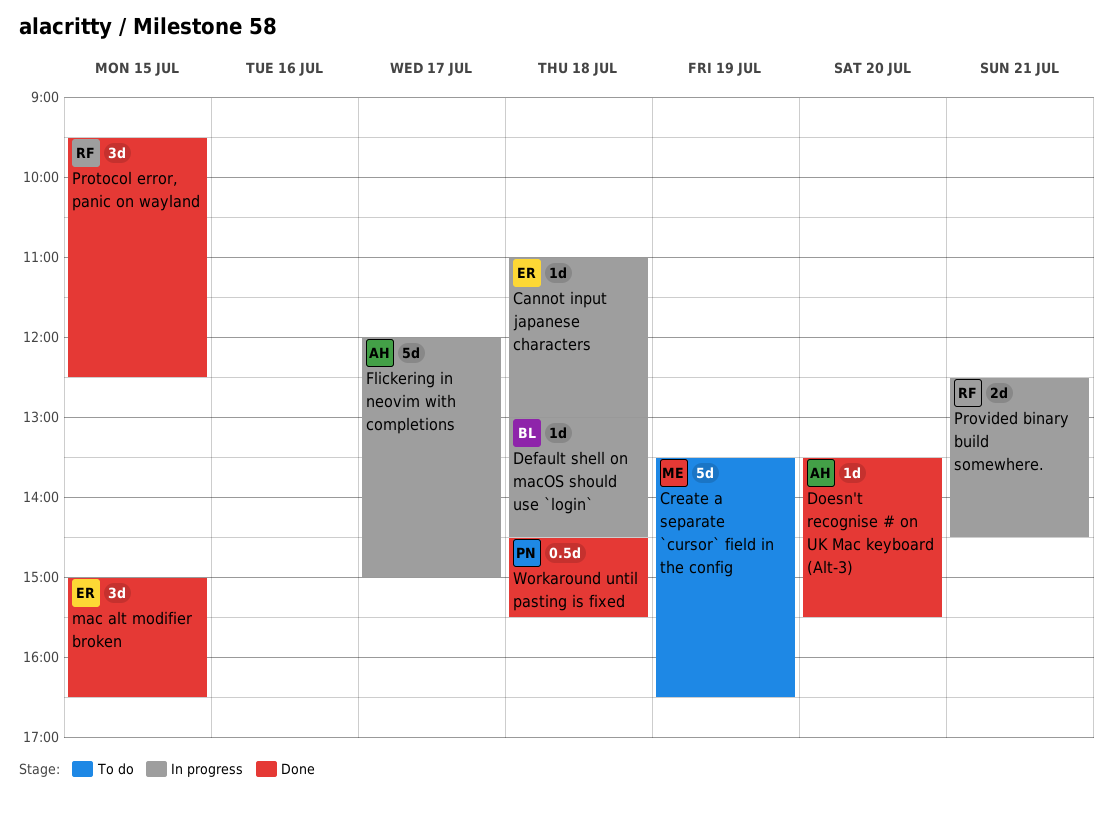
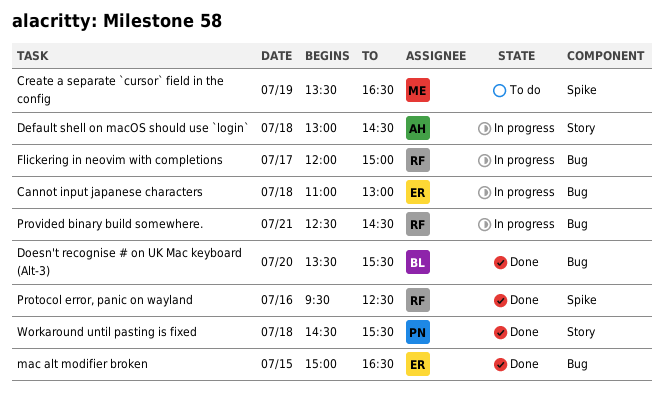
Default shell on macOS should use `login`, owner: BL -> AH
Doesn't recognise # on UK Mac keyboard (Alt-3), owner: AH -> BL
Flickering in neovim with completions, owner: AH -> RF
Protocol error, panic on wayland, day: Jul 15 -> Jul 16

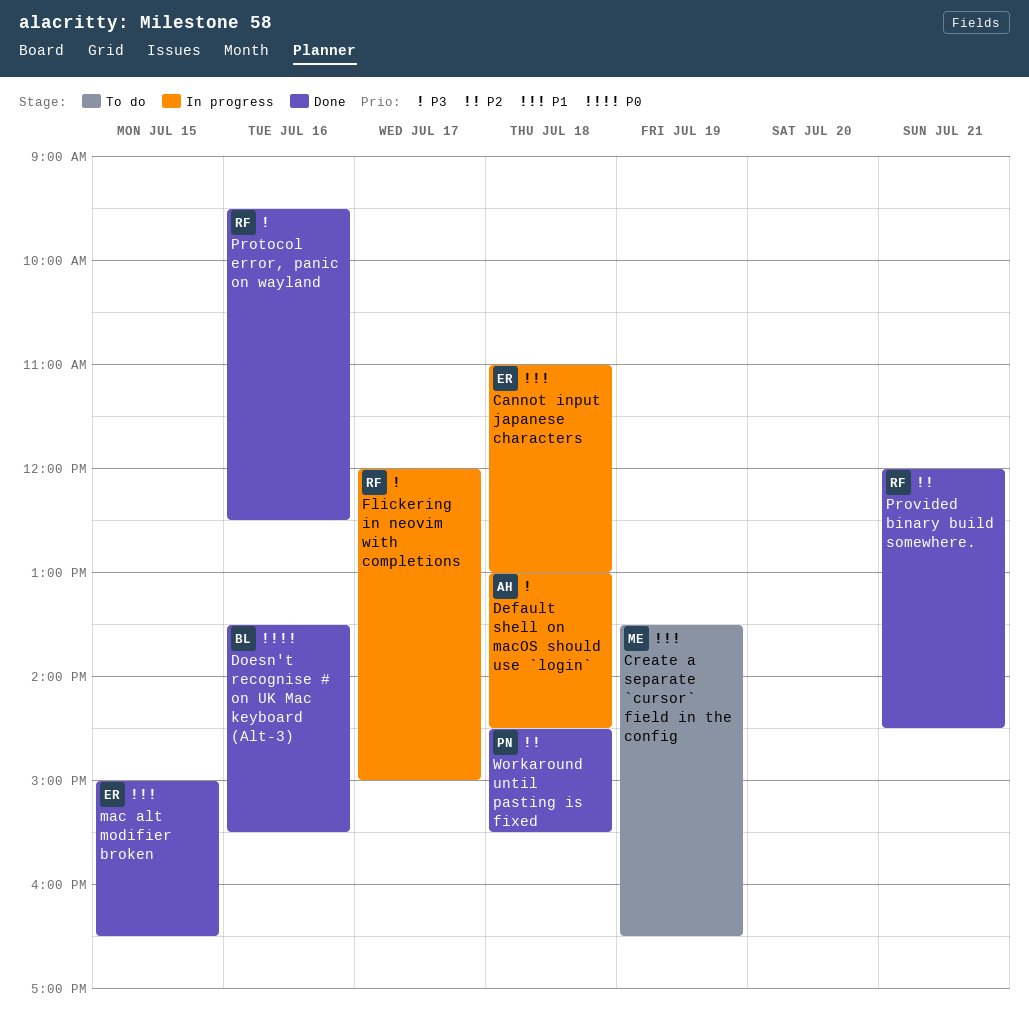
Doesn't recognise # on UK Mac keyboard (Alt-3), day: Jul 20 -> Jul 16
Provided binary build somewhere., status: In progress -> Done
Provided binary build somewhere., begins: 12:30 -> 12:00

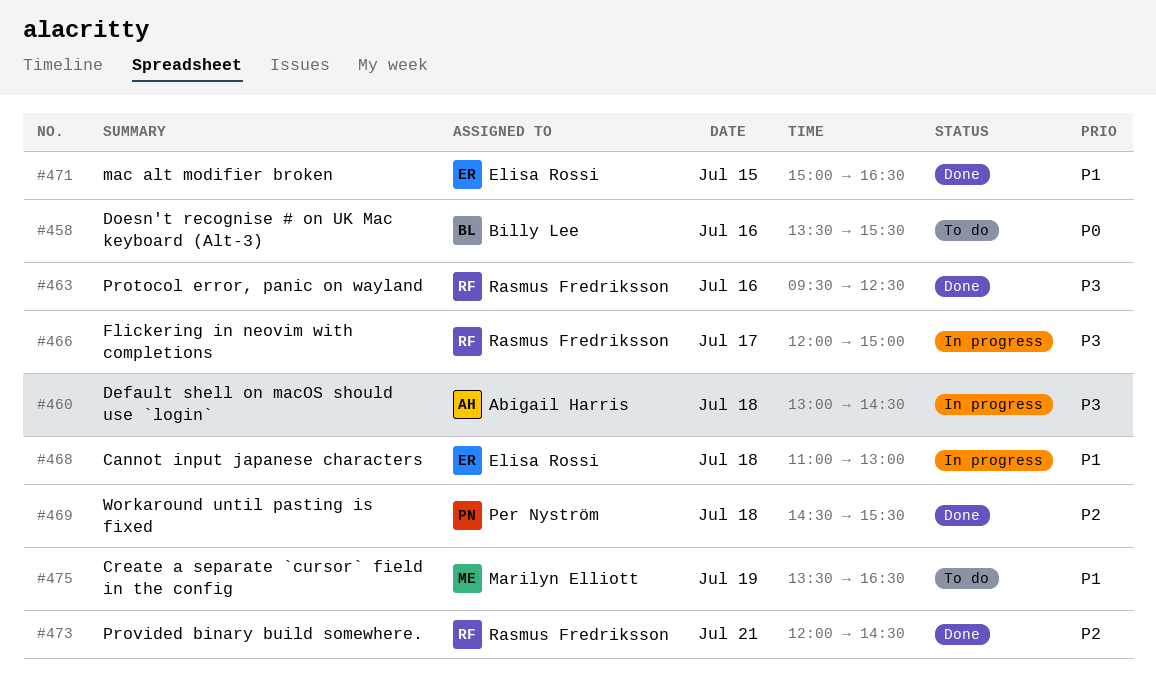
Doesn't recognise # on UK Mac keyboard (Alt-3), status: Done -> To do

